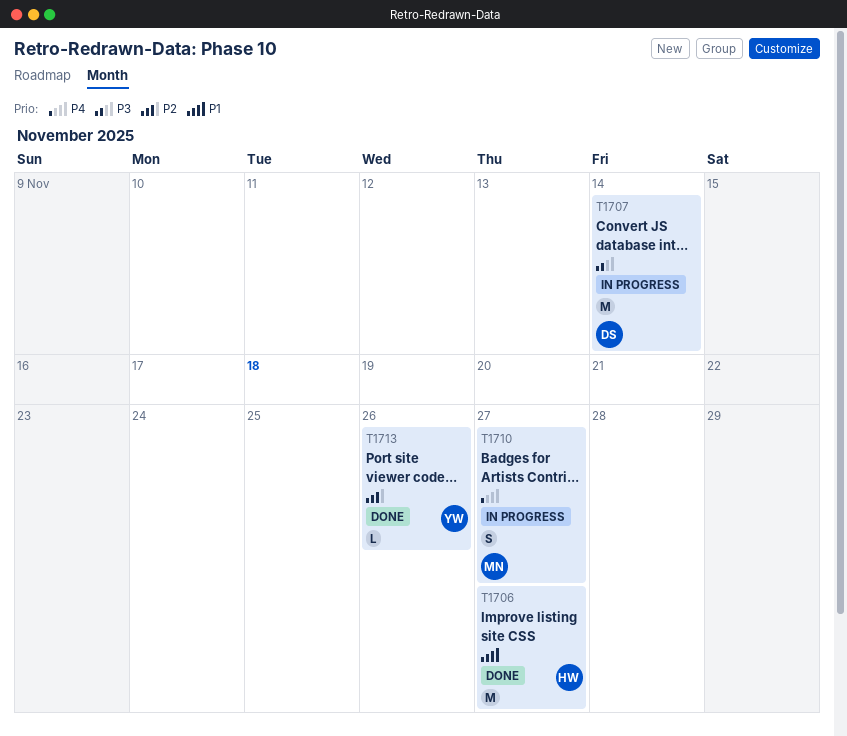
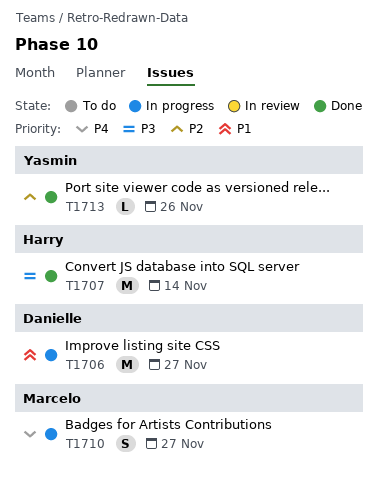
T1706, status: Done -> In progress
T1706, owner: Harry -> Danielle
T1707, status: In progress -> Done
T1707, owner: Danielle -> Harry

